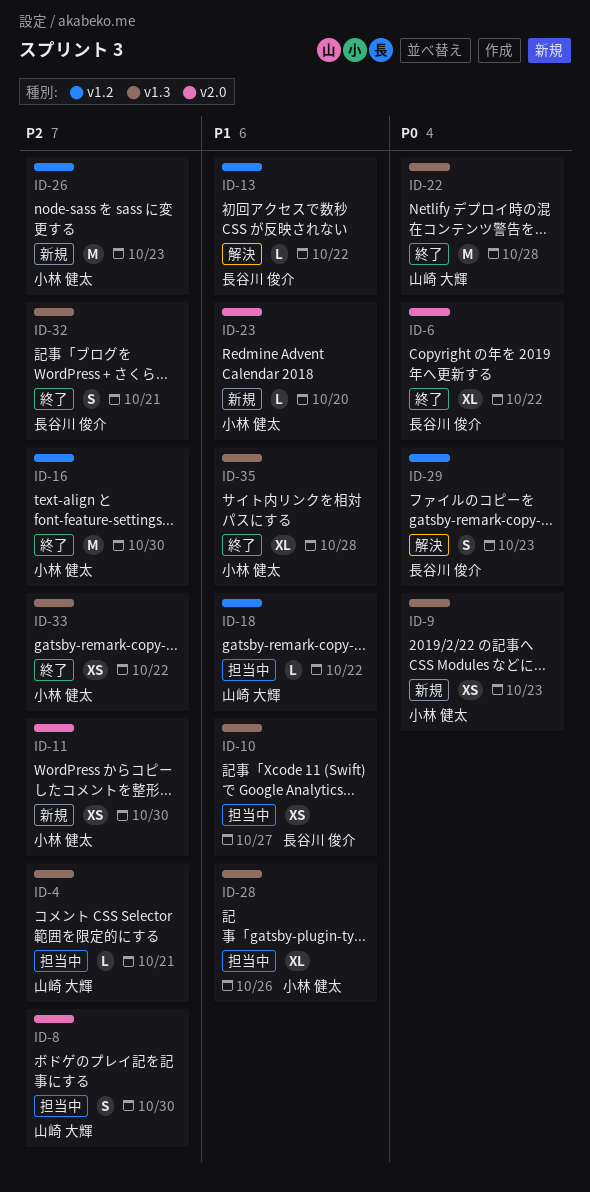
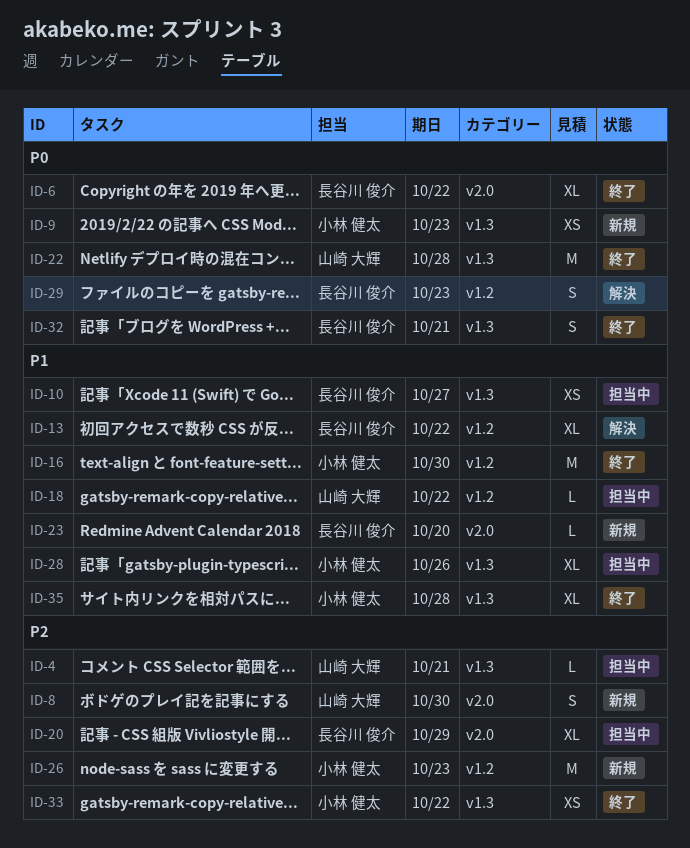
ID-8, status: 担当中 -> 新規
ID-11: present -> none
ID-13, estimate: L -> XL
ID-16, priority: P2 -> P1
ID-20: none -> present
ID-23, owner: 小林 健太 -> 長谷川 俊介
ID-32, priority: P2 -> P0

